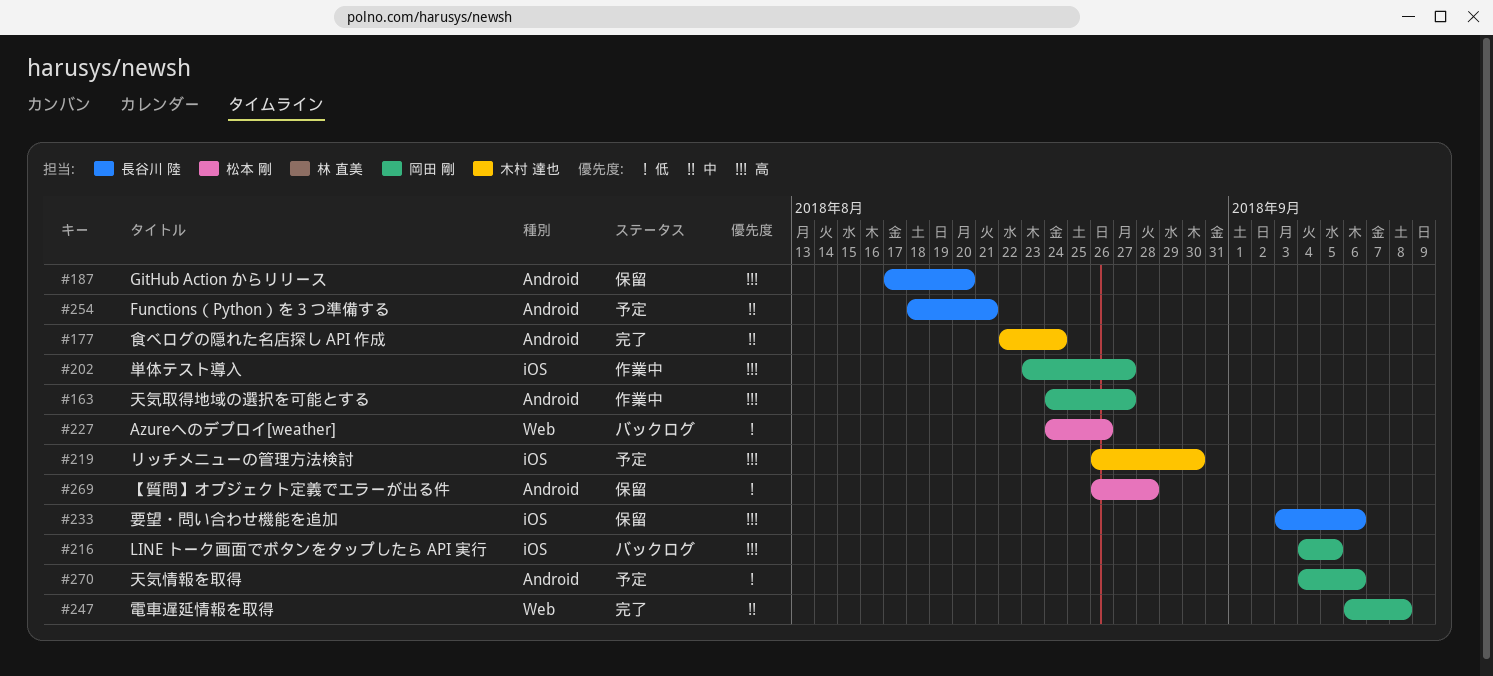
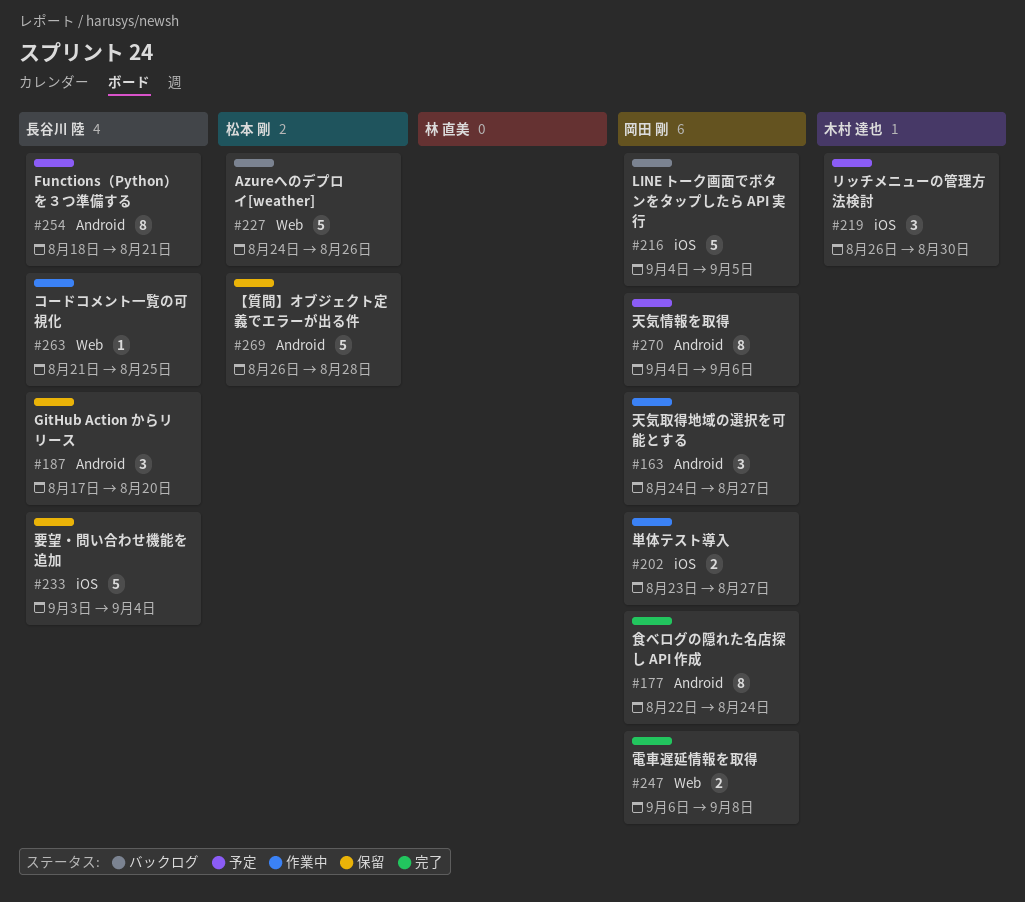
#177, owner: 木村 達也 -> 岡田 剛
#233, due: Sep 6 -> Sep 4
#263: none -> present

